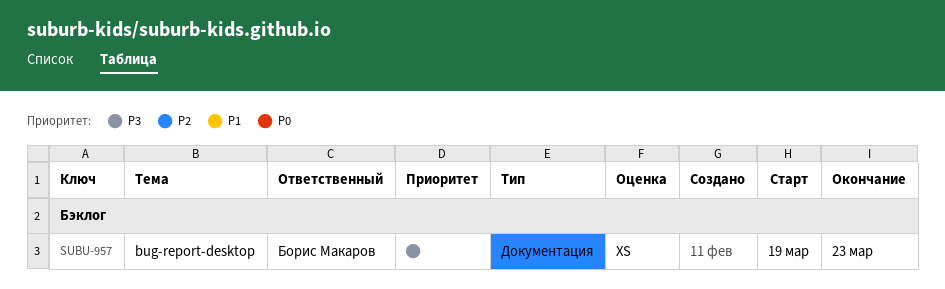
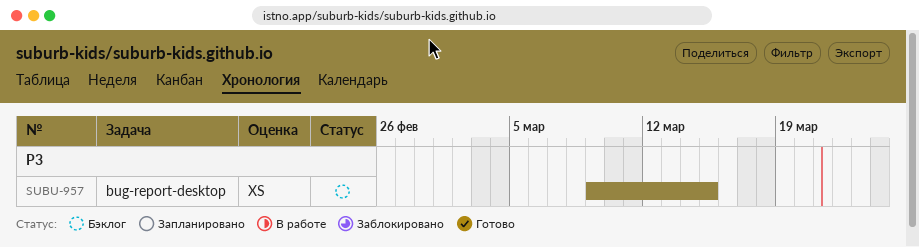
SUBU-957, start: Mar 19 -> Mar 9
SUBU-957, due: Mar 23 -> Mar 15

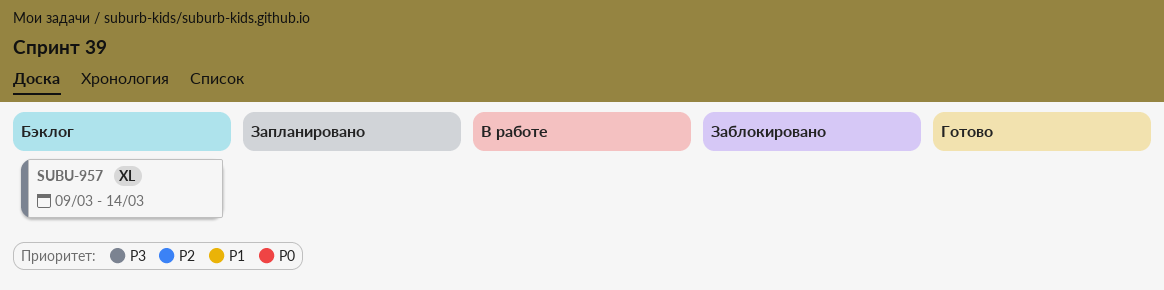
SUBU-957, estimate: XS -> XL
SUBU-957, due: Mar 15 -> Mar 14

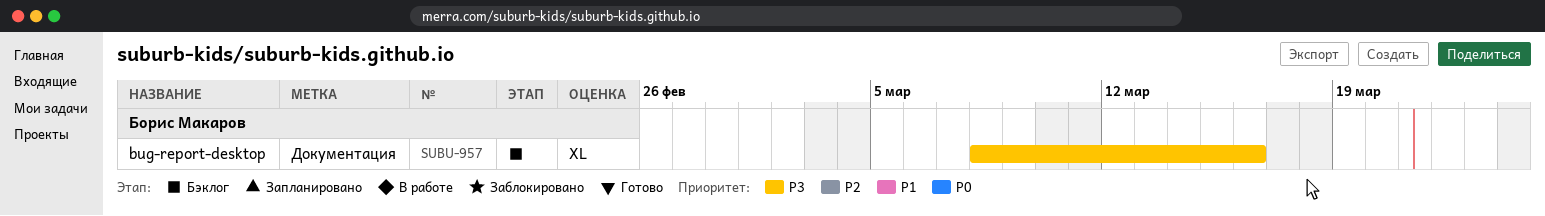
SUBU-957, start: Mar 9 -> Mar 8
SUBU-957, due: Mar 14 -> Mar 16

